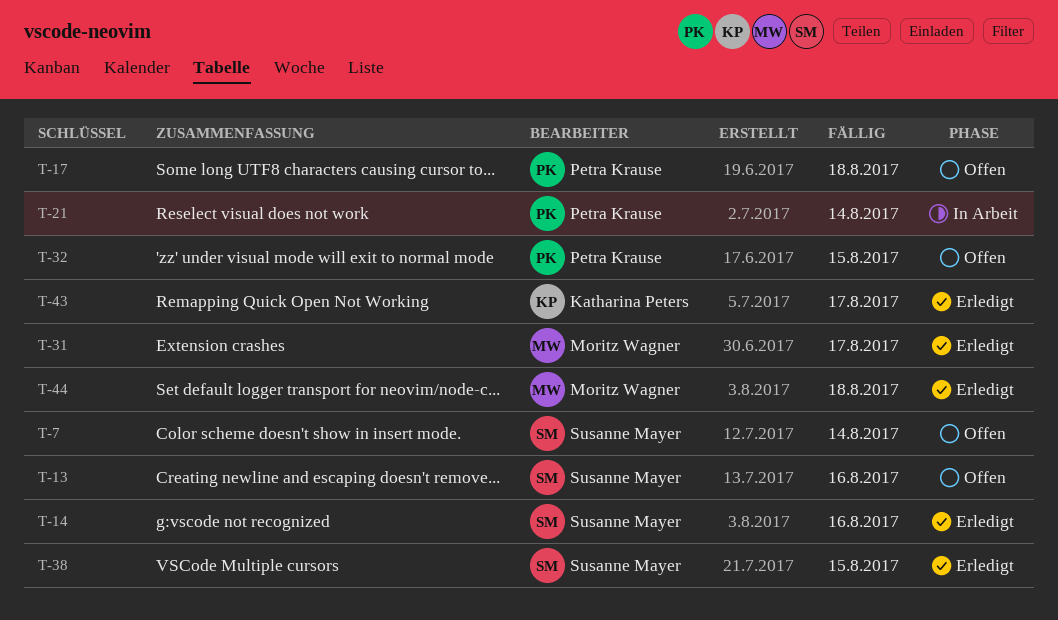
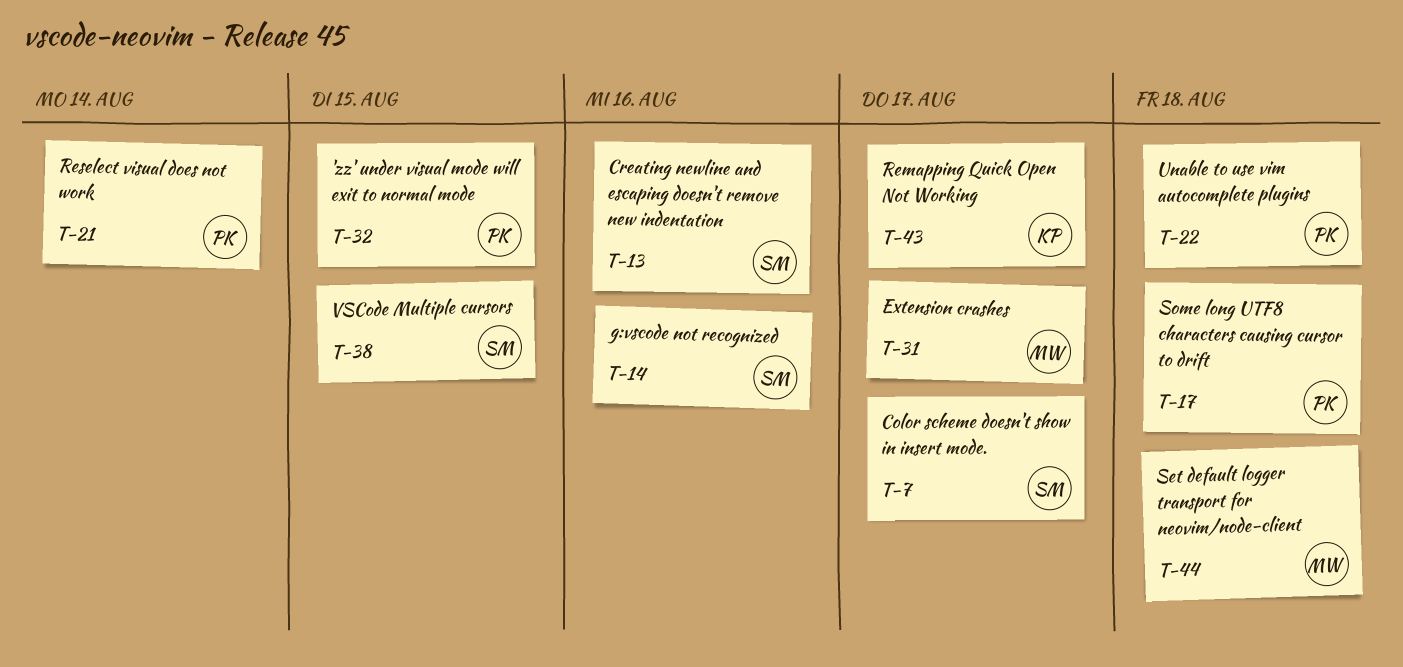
T-7, due: Aug 14 -> Aug 17
T-22: none -> present

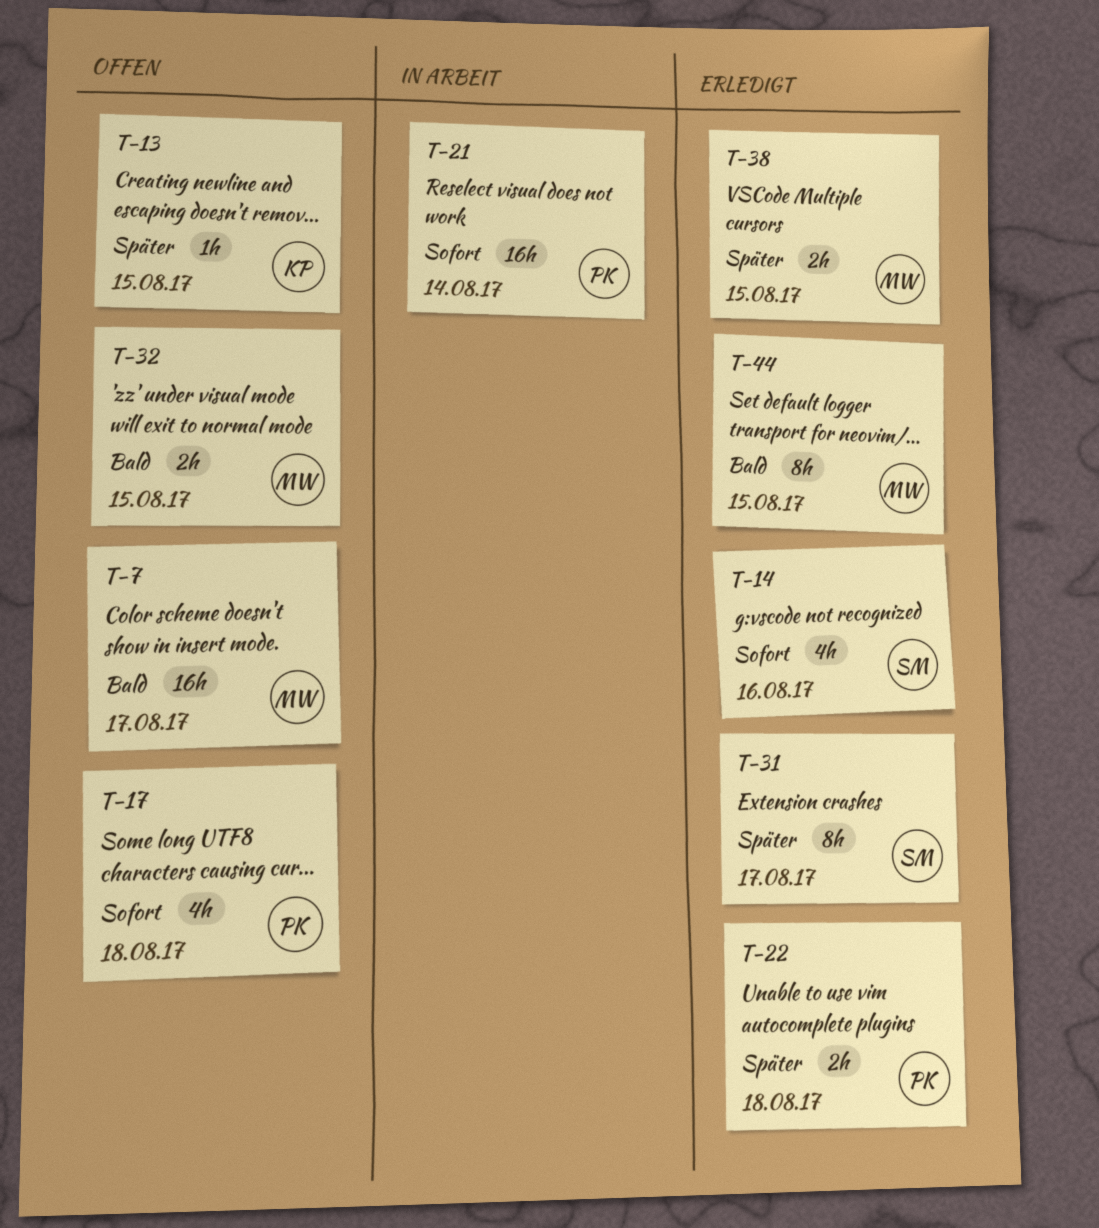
T-7, owner: SM -> MW
T-13, owner: SM -> KP
T-13, due: Aug 16 -> Aug 15
T-31, owner: MW -> SM
T-32, owner: PK -> MW
T-38, owner: SM -> MW
T-43: present -> none
T-44, due: Aug 18 -> Aug 15

